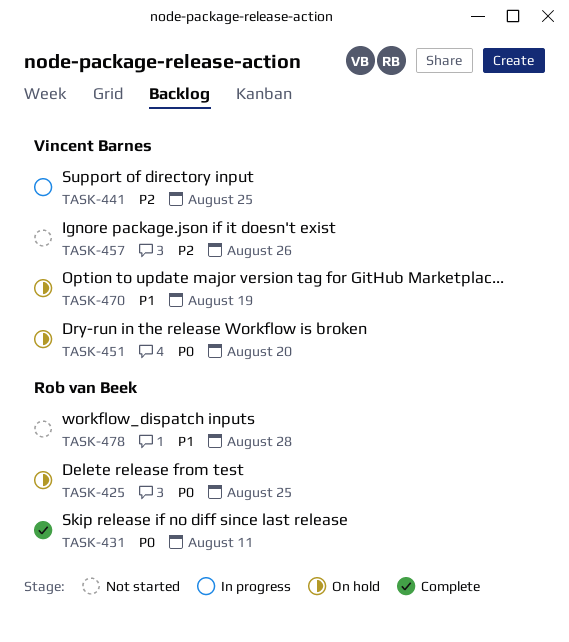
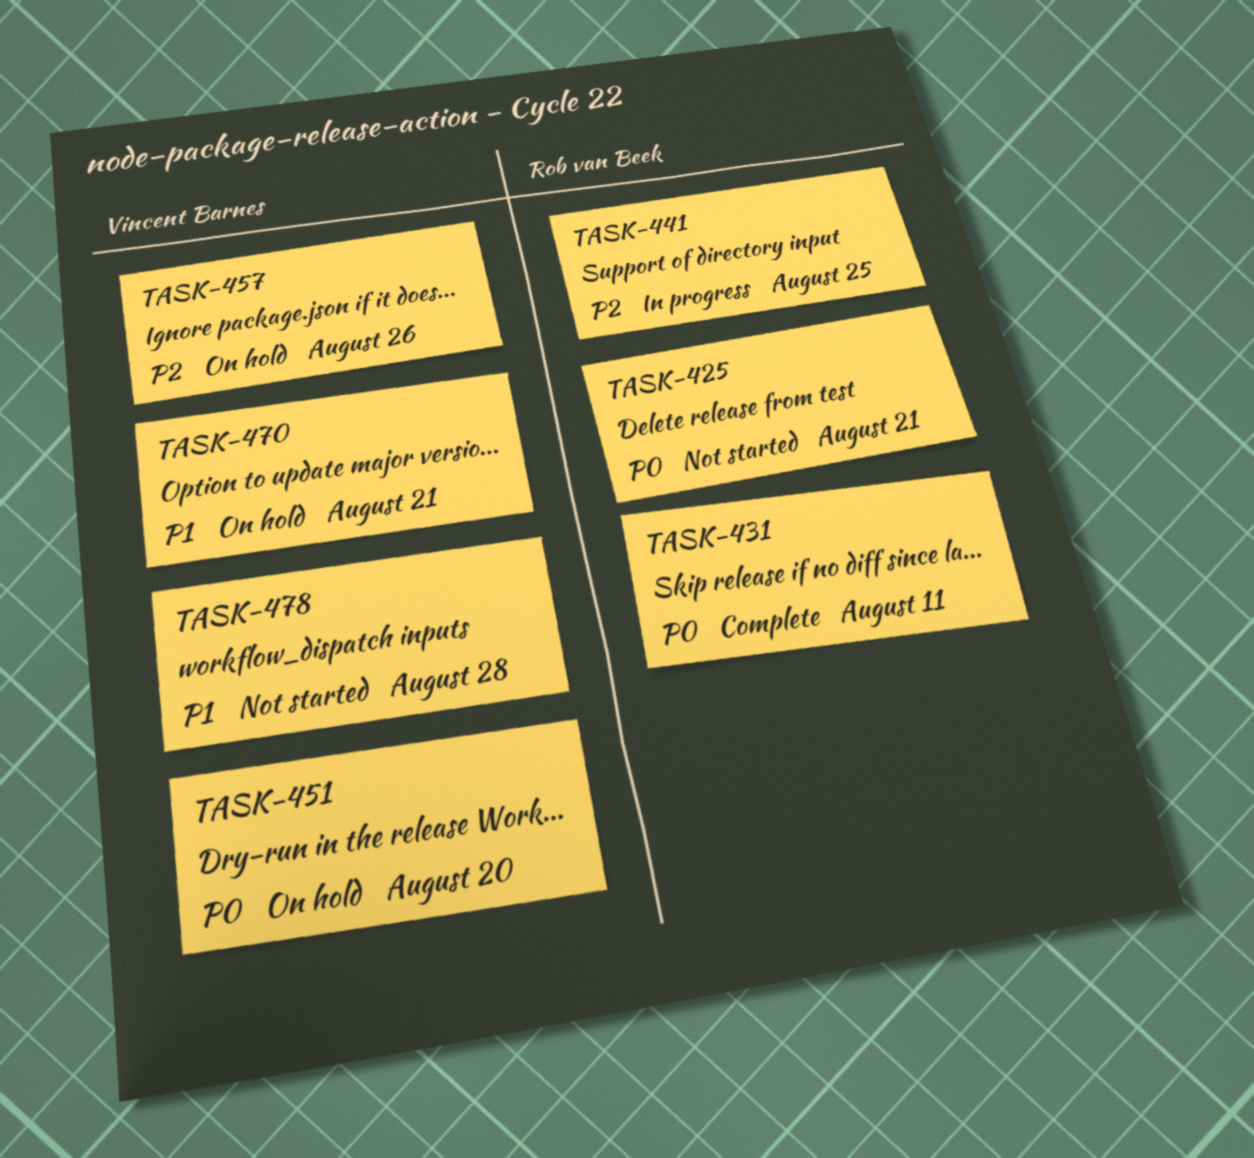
TASK-425, status: On hold -> Not started
TASK-425, due: Aug 25 -> Aug 21
TASK-441, owner: Vincent Barnes -> Rob van Beek
TASK-457, status: Not started -> On hold
TASK-470, due: Aug 19 -> Aug 21
TASK-478, owner: Rob van Beek -> Vincent Barnes

